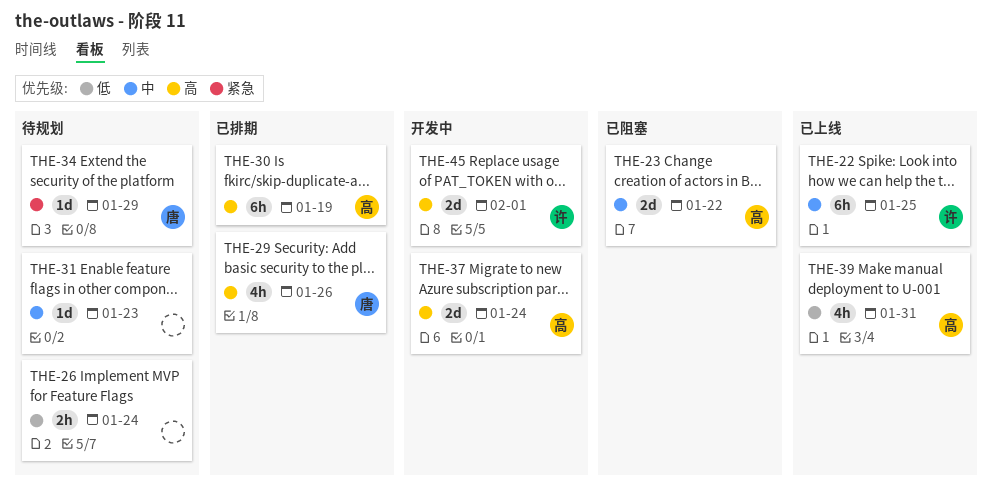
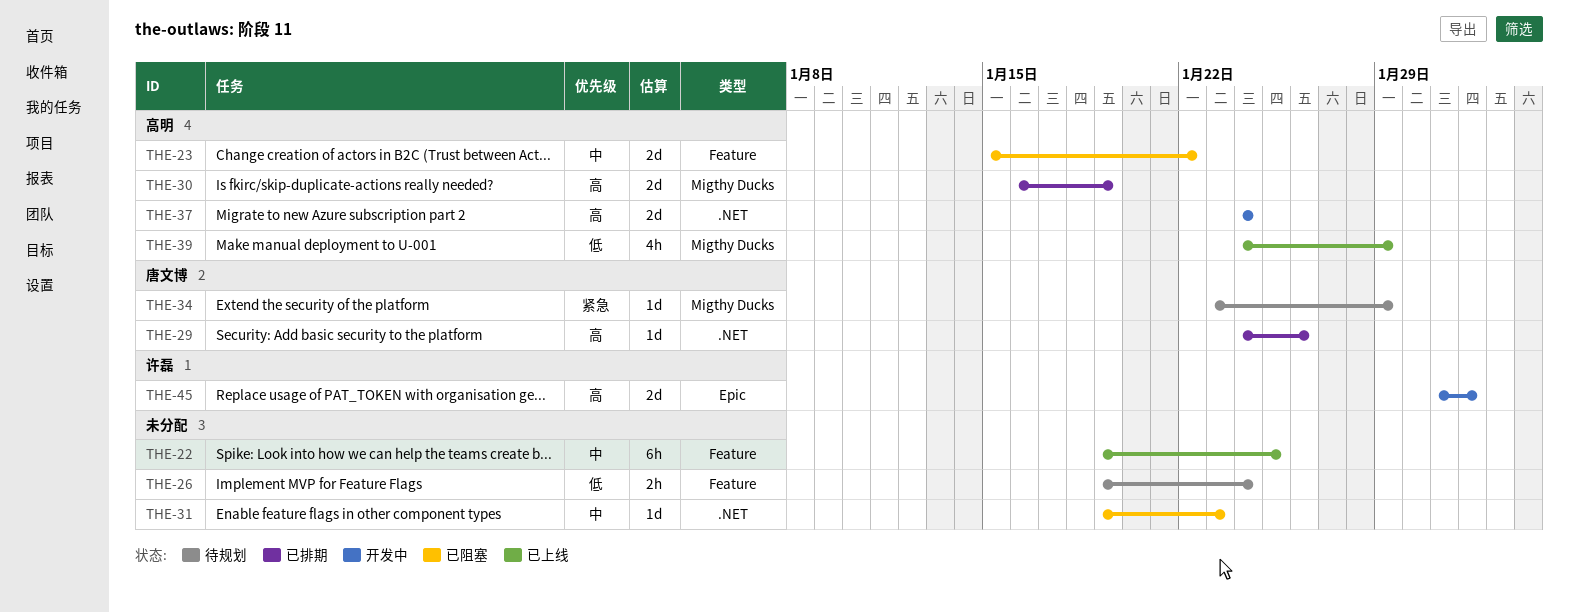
THE-22, owner: 许磊 -> none
THE-29, estimate: 4h -> 1d
THE-30, estimate: 6h -> 2d
THE-31, status: 待规划 -> 已阻塞
THE-39, due: Jan 31 -> Jan 29

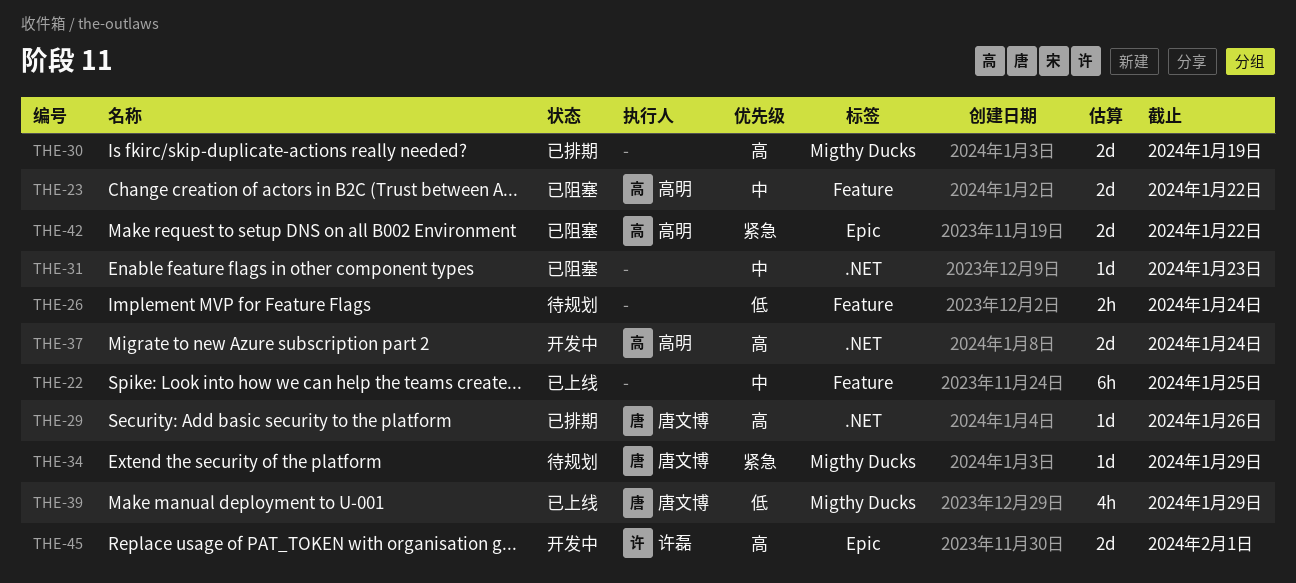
THE-30, owner: 高明 -> none
THE-39, owner: 高明 -> 唐文博
THE-42: none -> present

